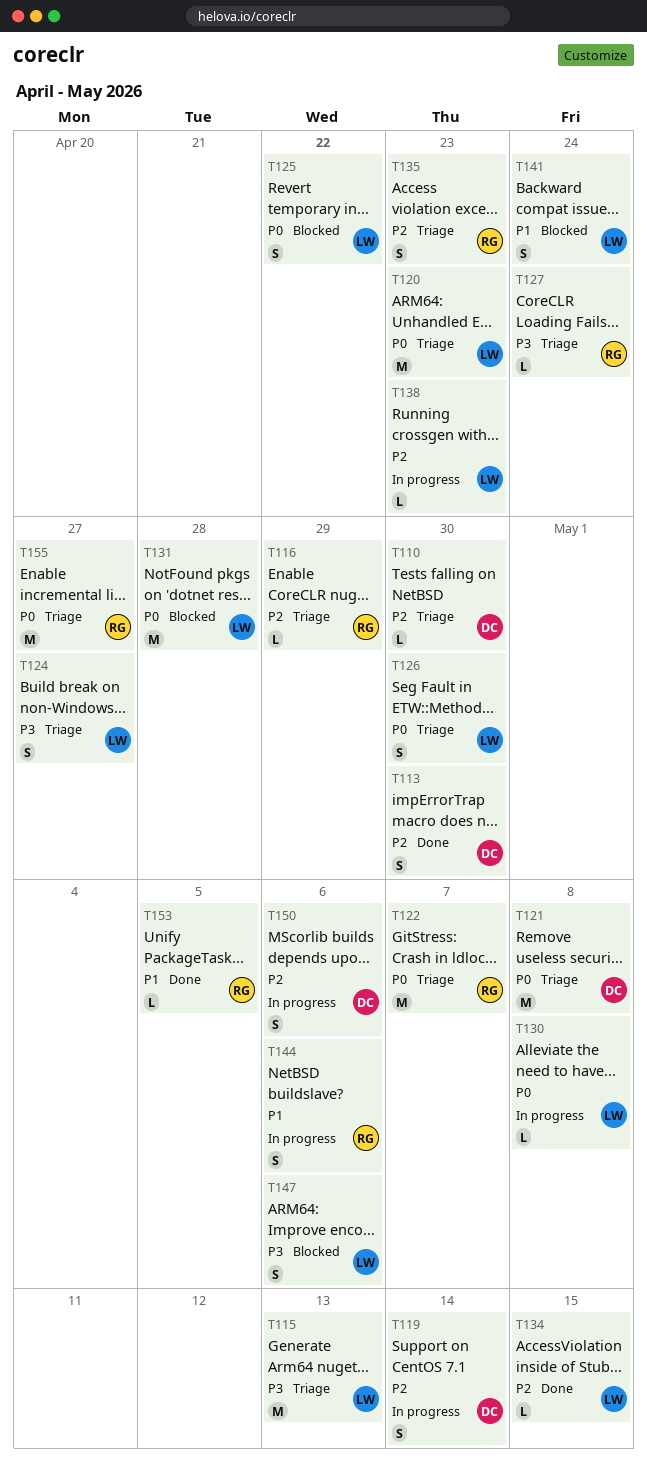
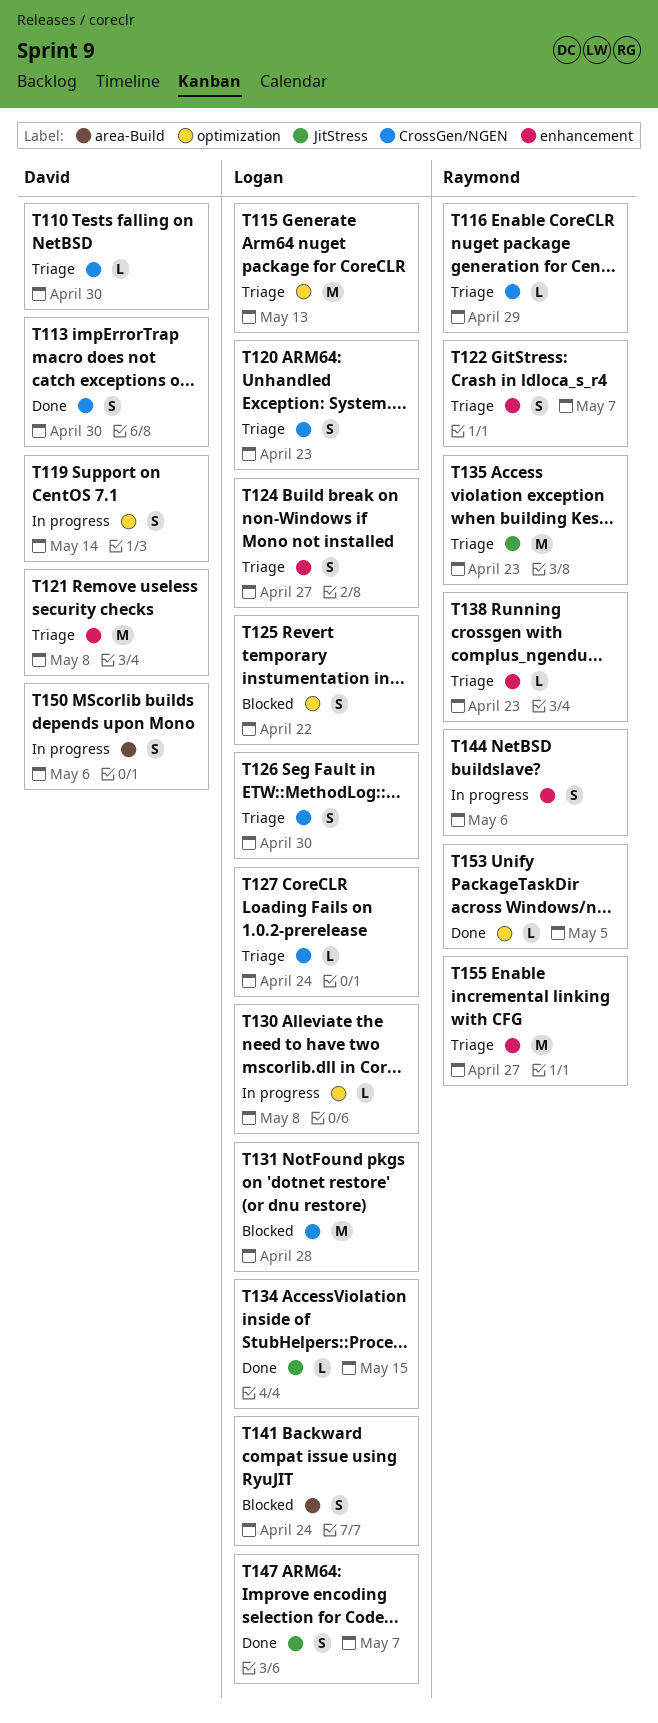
T120, estimate: M -> S
T122, estimate: M -> S
T127, owner: Raymond -> Logan
T135, estimate: S -> M
T138, status: In progress -> Triage
T138, owner: Logan -> Raymond
T147, status: Blocked -> Done
T147, due: May 6 -> May 7

